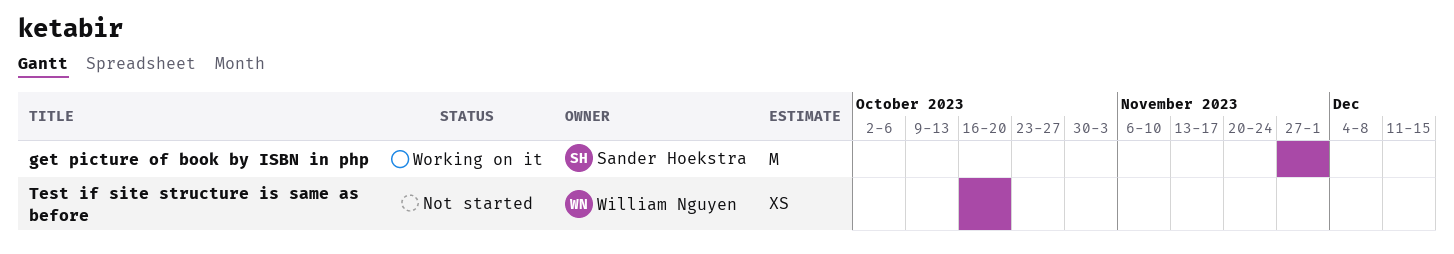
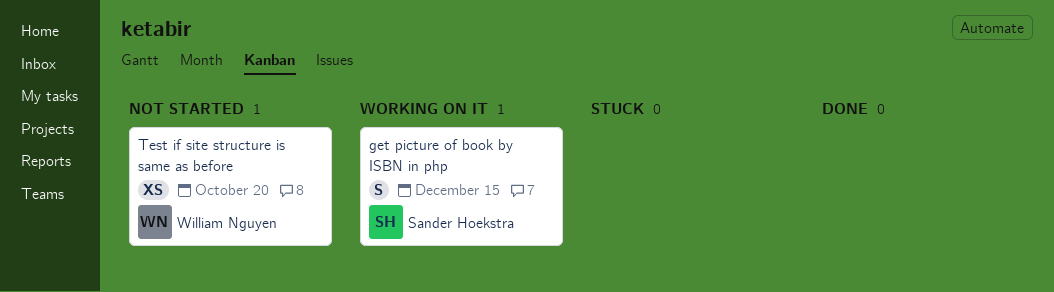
get picture of book by ISBN in php, estimate: M -> S
get picture of book by ISBN in php, due: Dec 1 -> Dec 15

